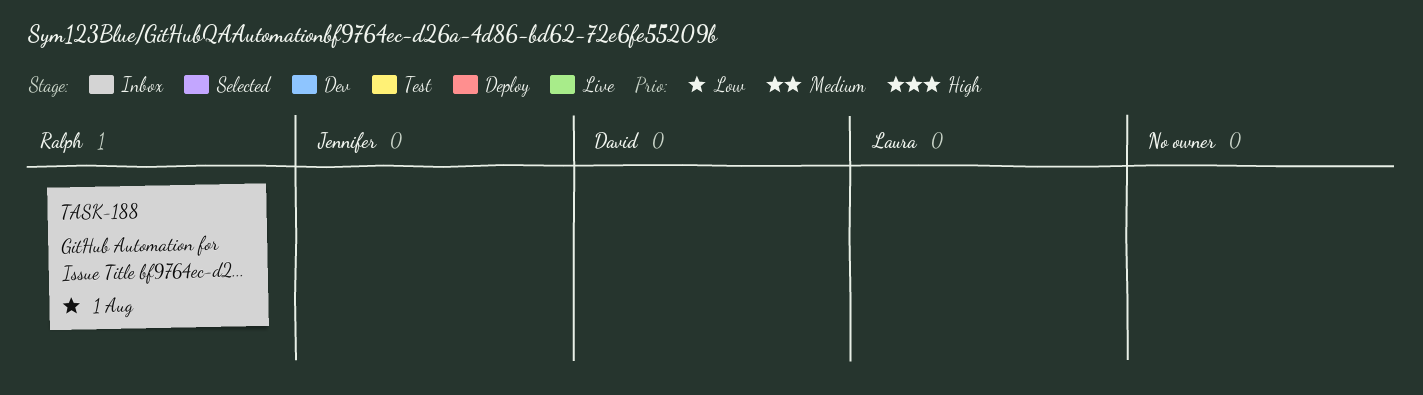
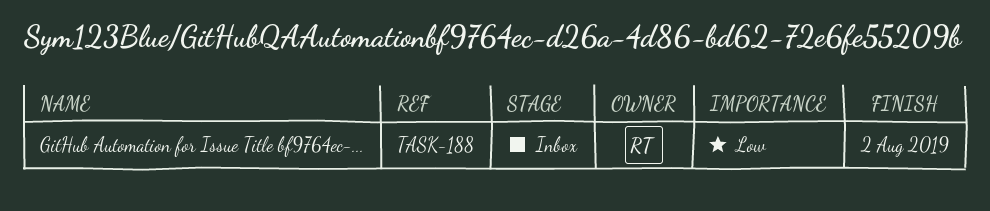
TASK-188, due: Aug 1 -> Aug 2

